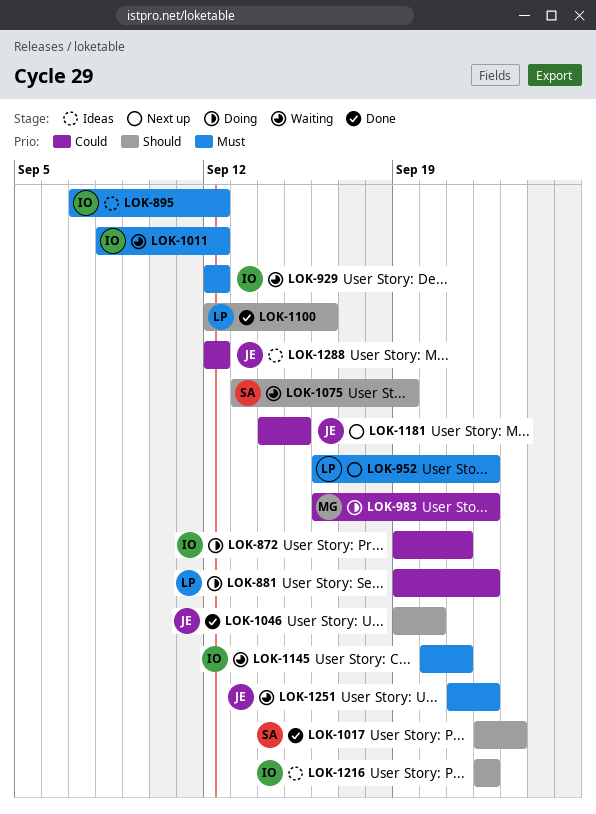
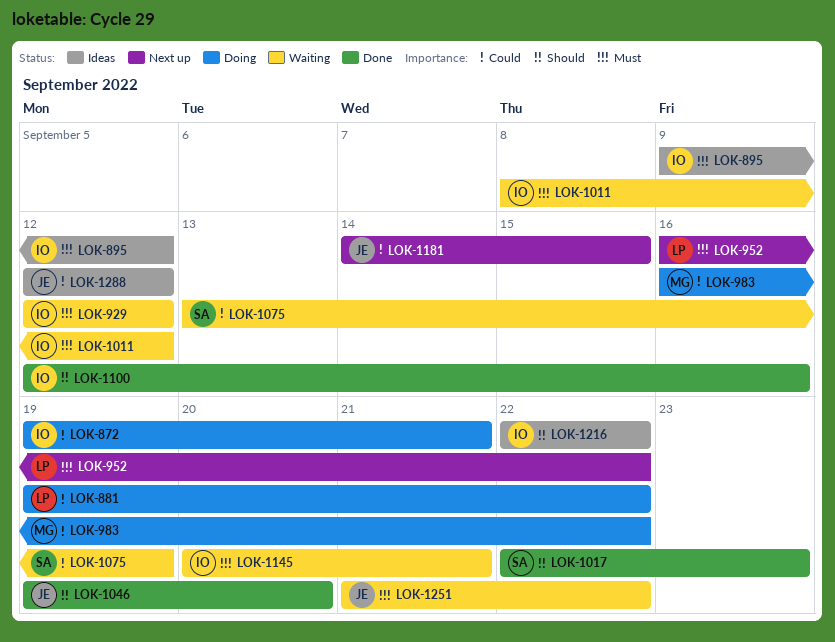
LOK-895, start: Sep 7 -> Sep 9
LOK-1075, priority: Should -> Could
LOK-1100, owner: LP -> IO

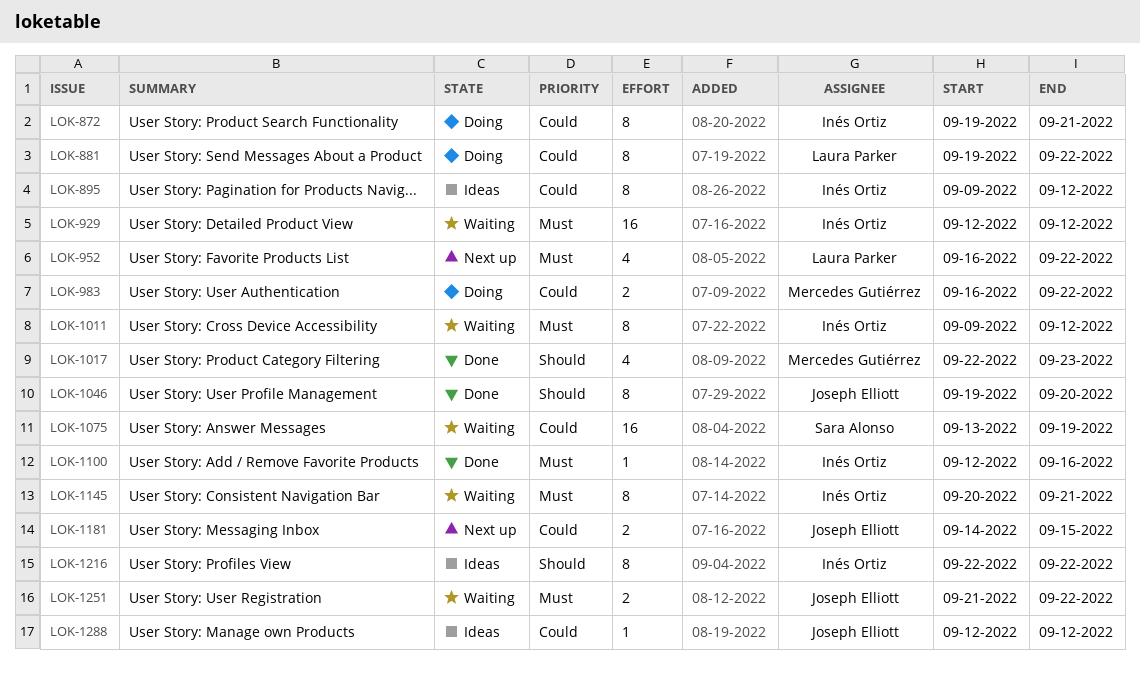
LOK-895, priority: Must -> Could
LOK-1011, start: Sep 8 -> Sep 9
LOK-1017, owner: Sara Alonso -> Mercedes Gutiérrez
LOK-1100, priority: Should -> Must

